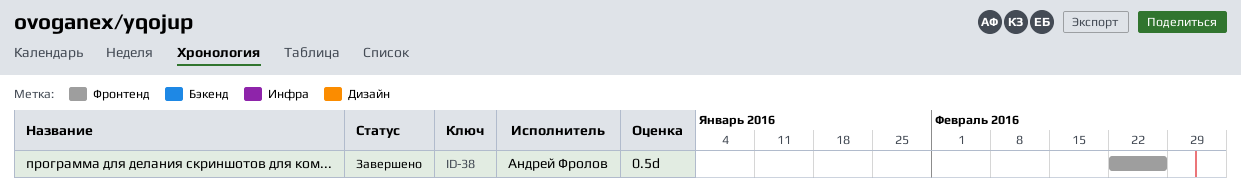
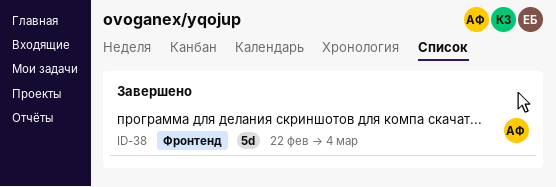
ID-38, estimate: 0.5d -> 5d
ID-38, due: Feb 26 -> Mar 4

